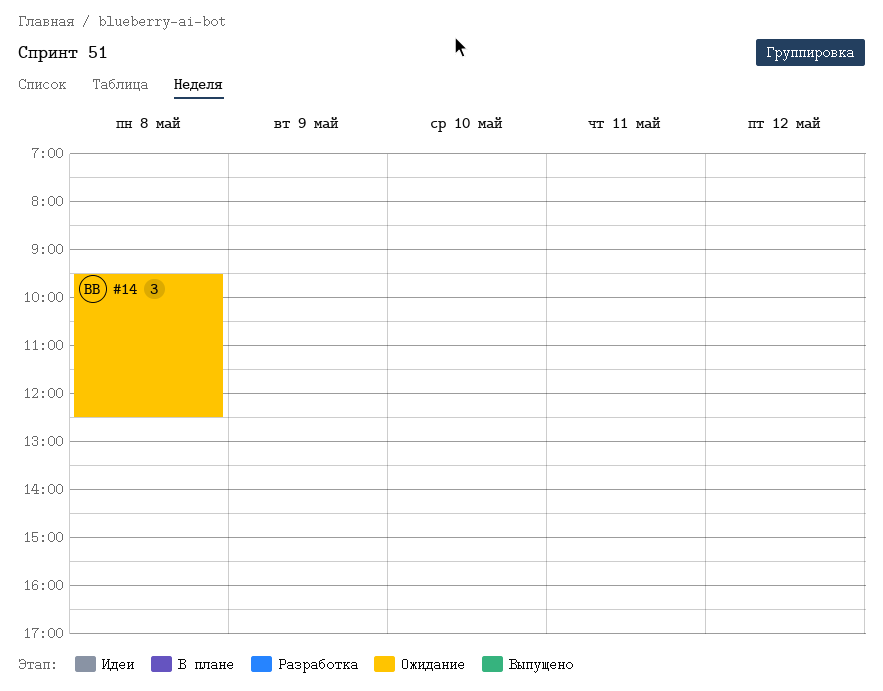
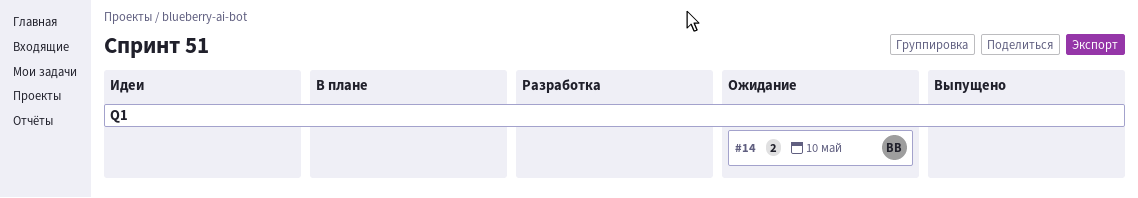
#14, estimate: 3 -> 2
#14, day: May 8 -> May 10

